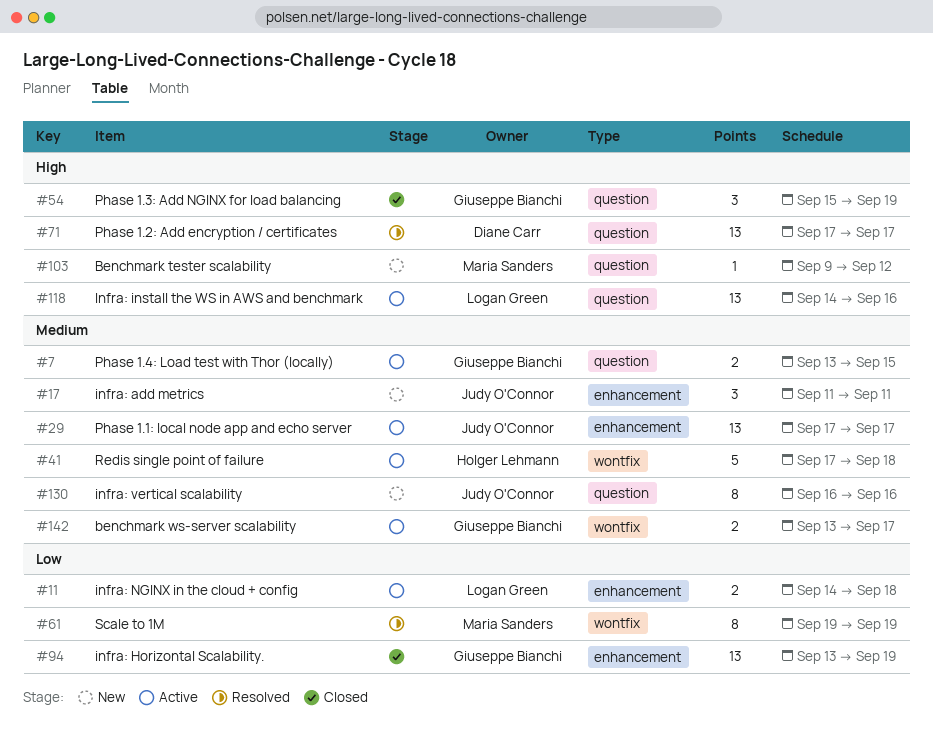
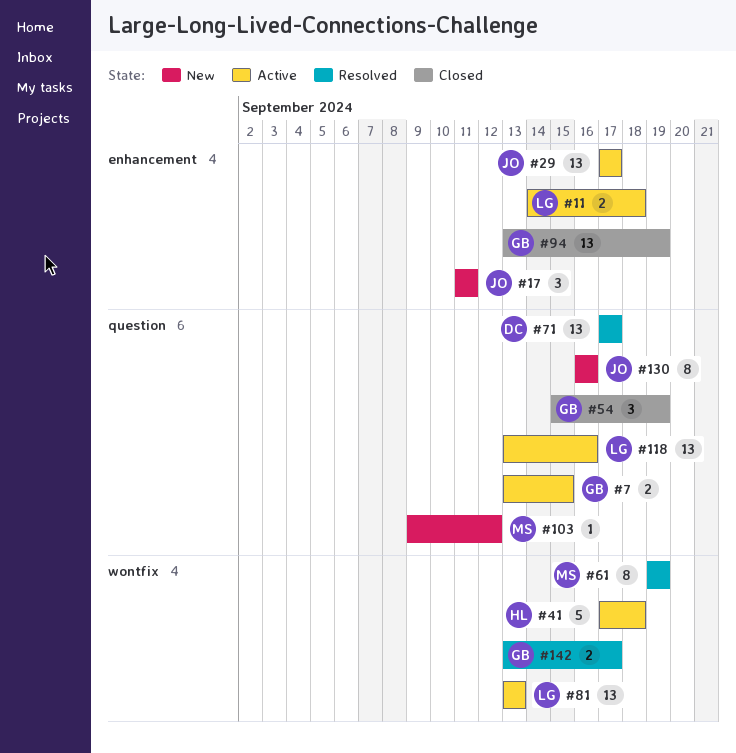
#81: none -> present
#118, start: Sep 14 -> Sep 13
#142, status: Active -> Resolved

